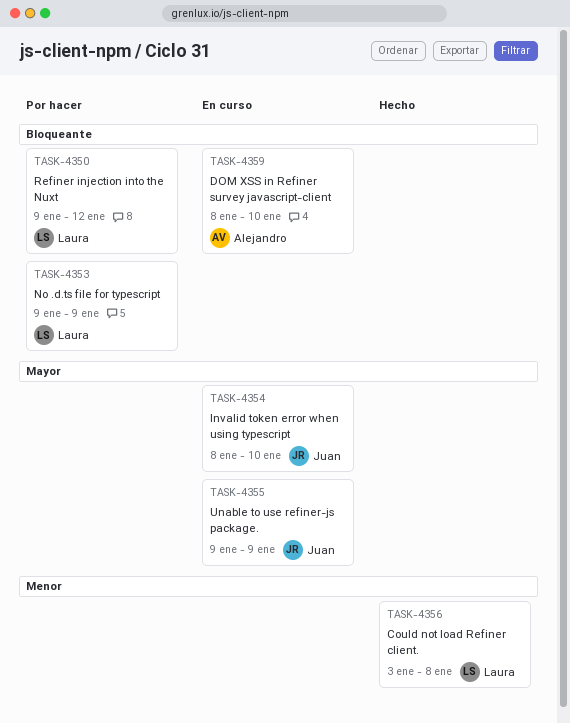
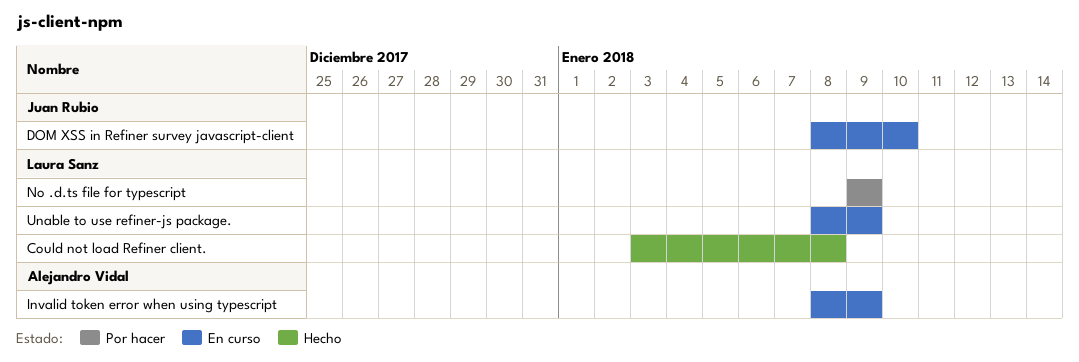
DOM XSS in Refiner survey javascript-client, owner: Alejandro Vidal -> Juan Rubio
Invalid token error when using typescript, owner: Juan Rubio -> Alejandro Vidal
Invalid token error when using typescript, due: Jan 10 -> Jan 9
Refiner injection into the Nuxt: present -> none
Unable to use refiner-js package., owner: Juan Rubio -> Laura Sanz
Unable to use refiner-js package., start: Jan 9 -> Jan 8

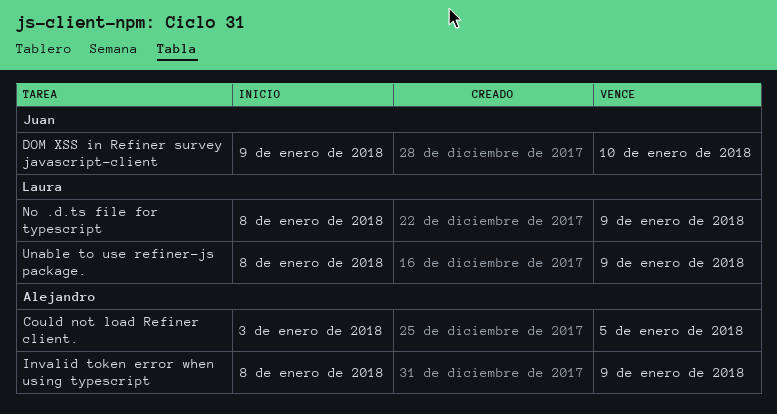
Could not load Refiner client., owner: Laura Sanz -> Alejandro Vidal
Could not load Refiner client., due: Jan 8 -> Jan 5
DOM XSS in Refiner survey javascript-client, start: Jan 8 -> Jan 9
No .d.ts file for typescript, start: Jan 9 -> Jan 8

